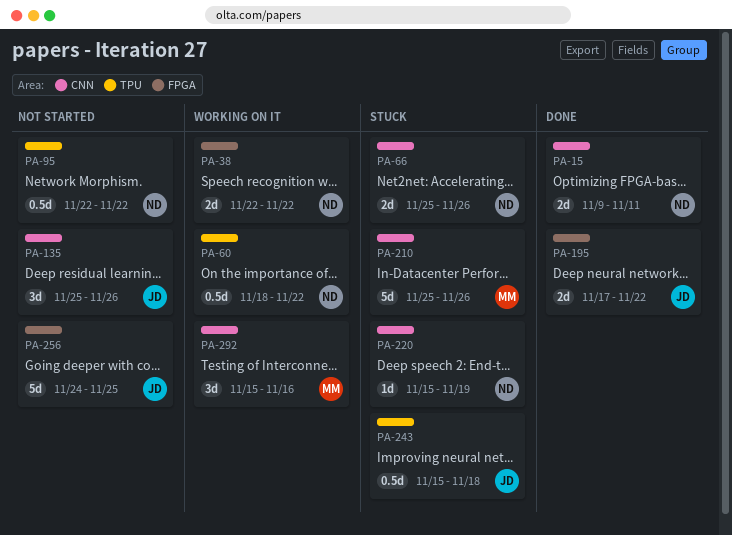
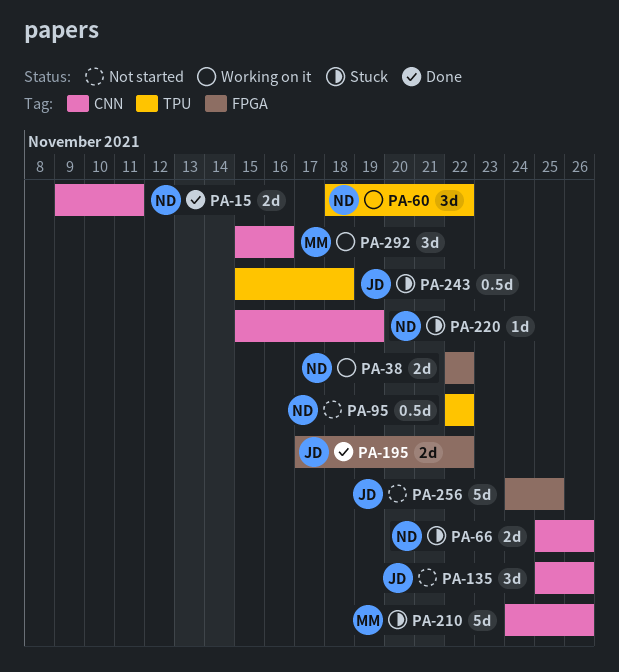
PA-60, estimate: 0.5d -> 3d
PA-210, start: Nov 25 -> Nov 24

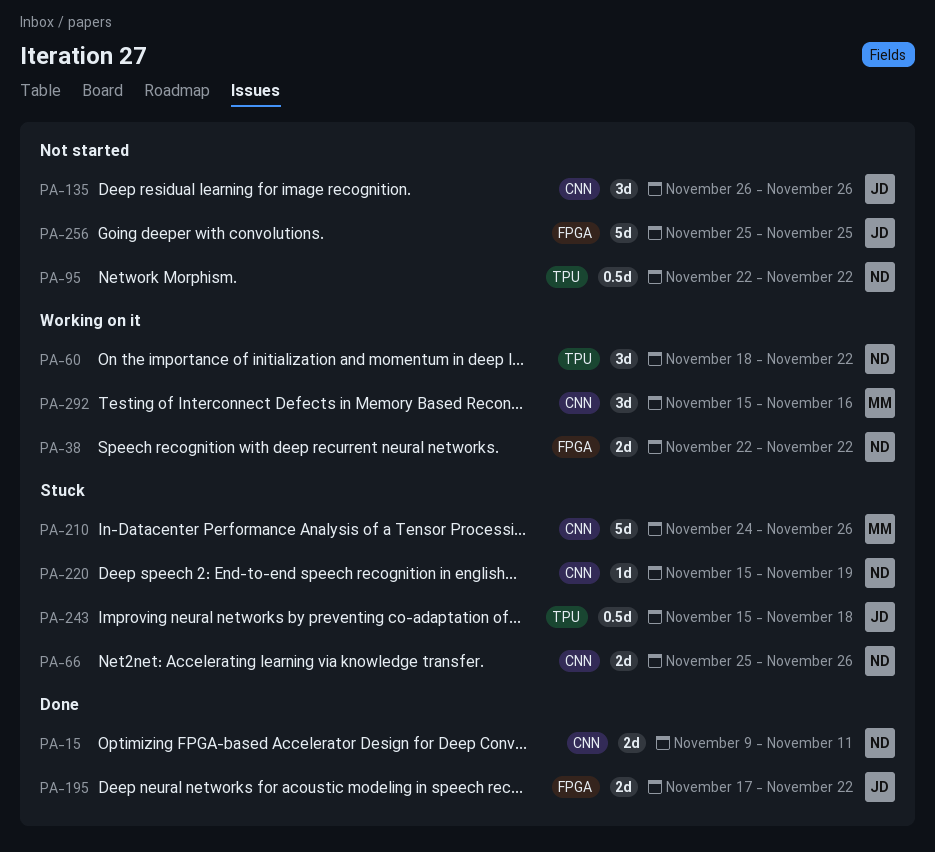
PA-135, start: Nov 25 -> Nov 26
PA-256, start: Nov 24 -> Nov 25

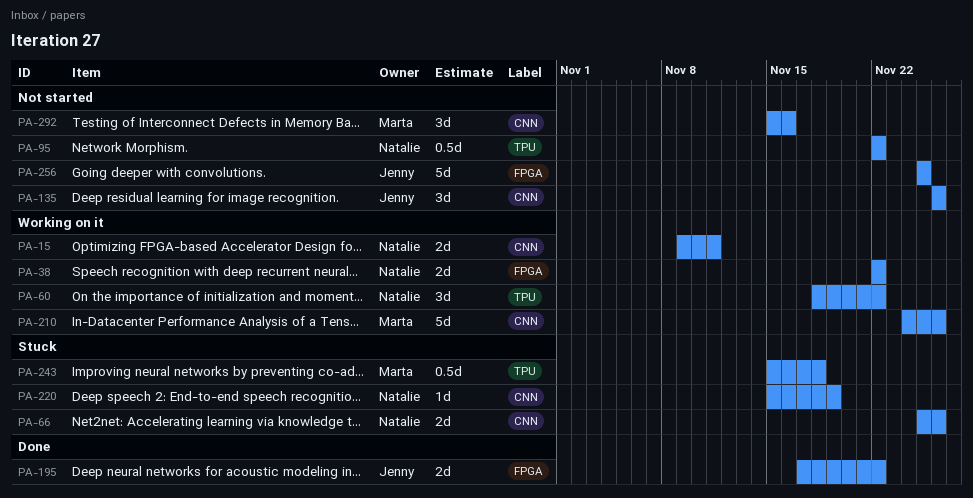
PA-15, status: Done -> Working on it
PA-210, status: Stuck -> Working on it
PA-243, owner: Jenny -> Marta
PA-292, status: Working on it -> Not started

